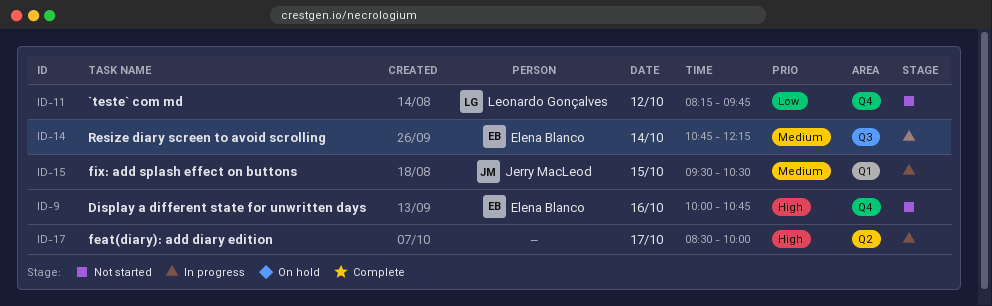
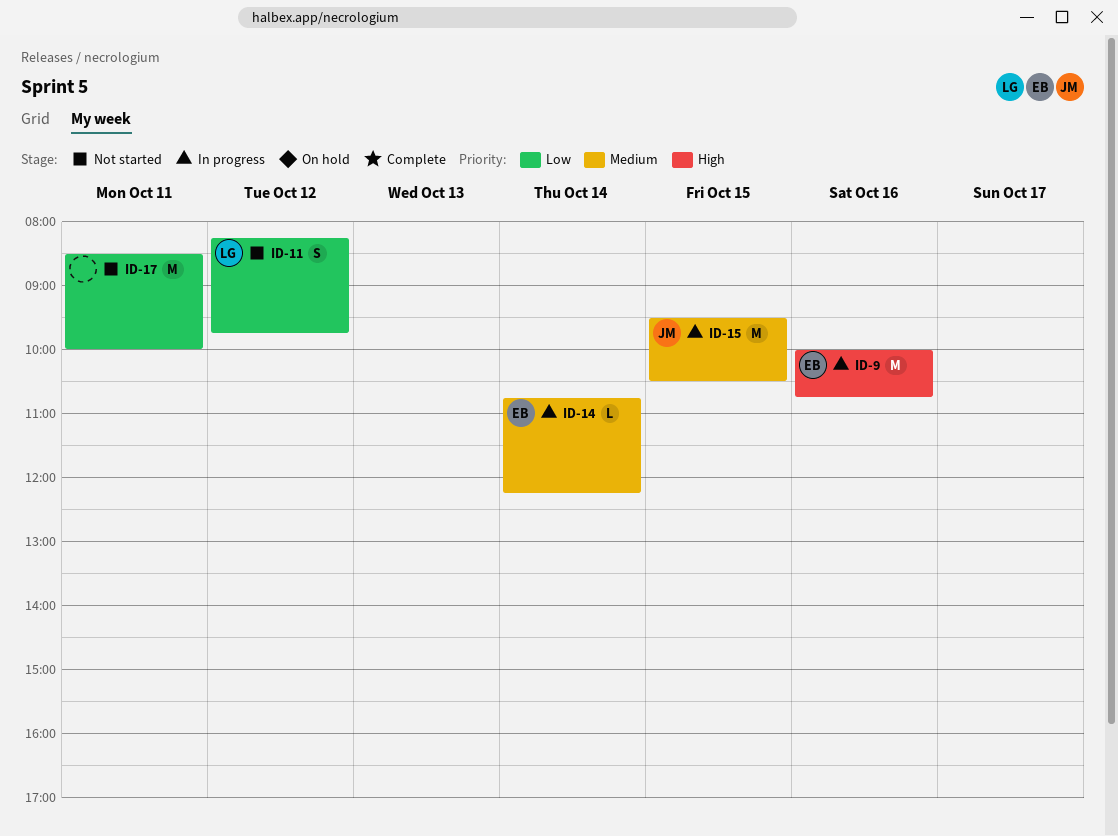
ID-9, status: Not started -> In progress
ID-17, status: In progress -> Not started
ID-17, priority: High -> Low
ID-17, day: Oct 17 -> Oct 11

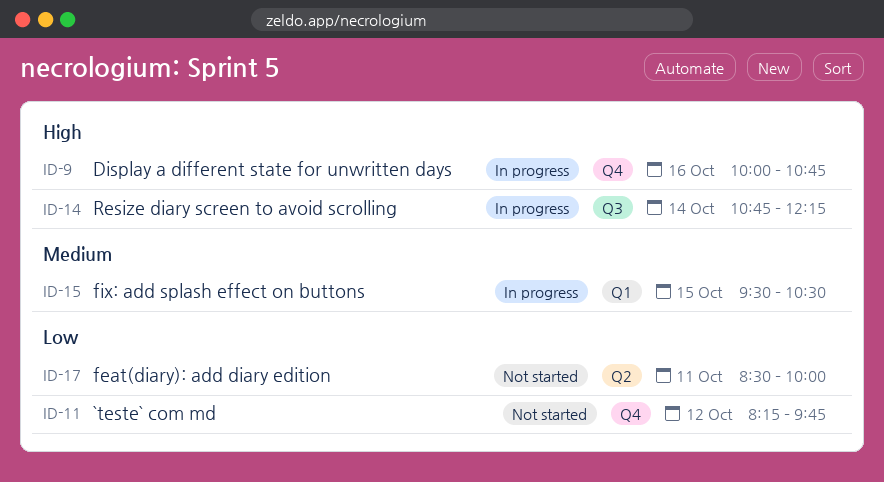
ID-14, priority: Medium -> High

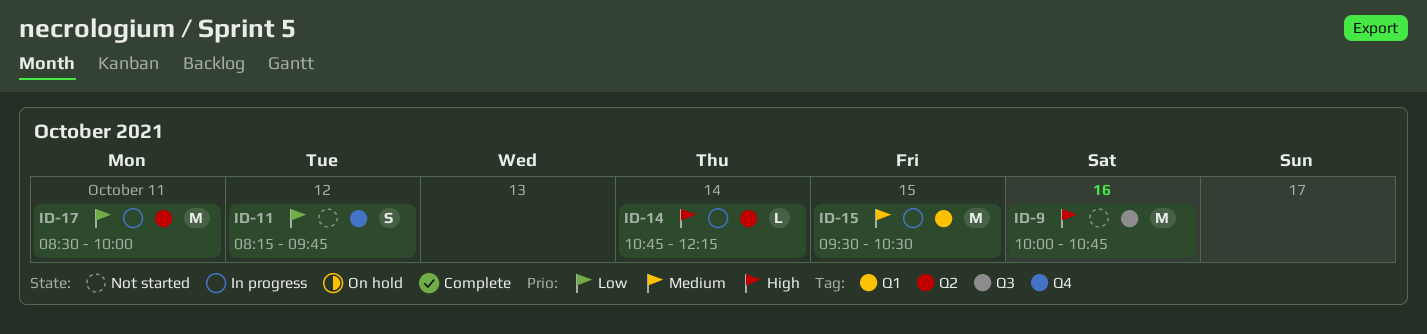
ID-9, status: In progress -> Not started
ID-9, label: Q4 -> Q3
ID-14, label: Q3 -> Q2
ID-17, status: Not started -> In progress

